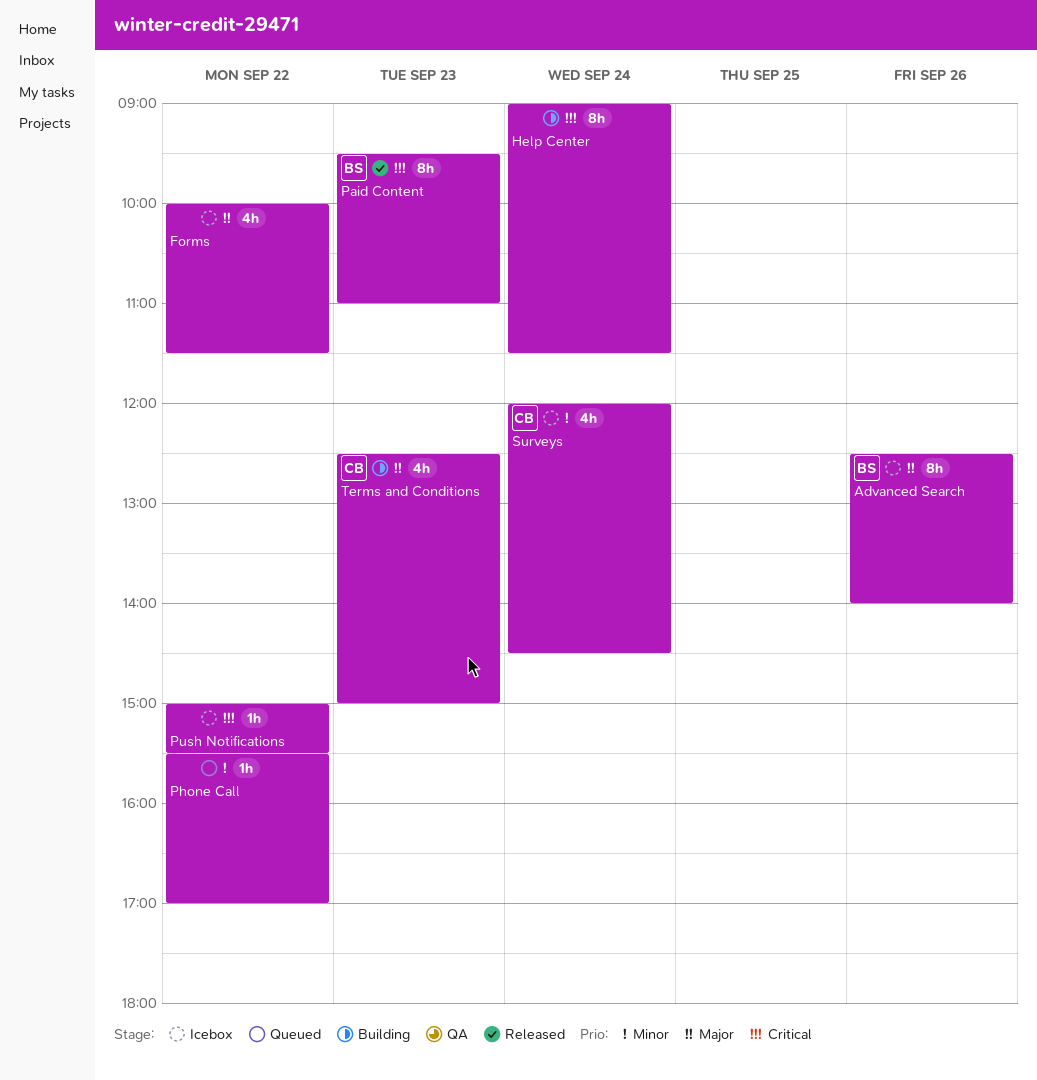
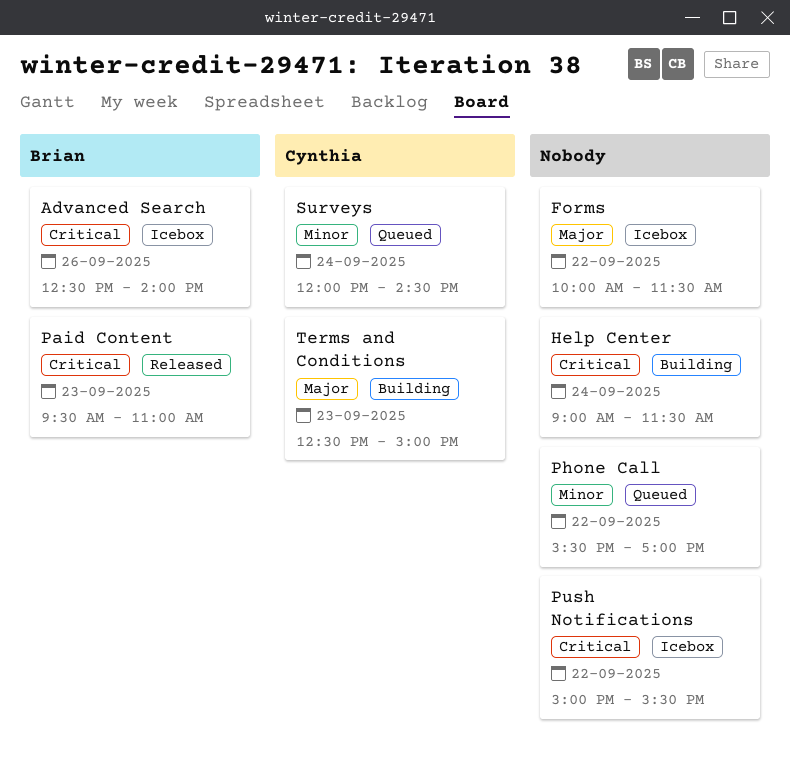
Advanced Search, priority: Major -> Critical
Surveys, status: Icebox -> Queued

